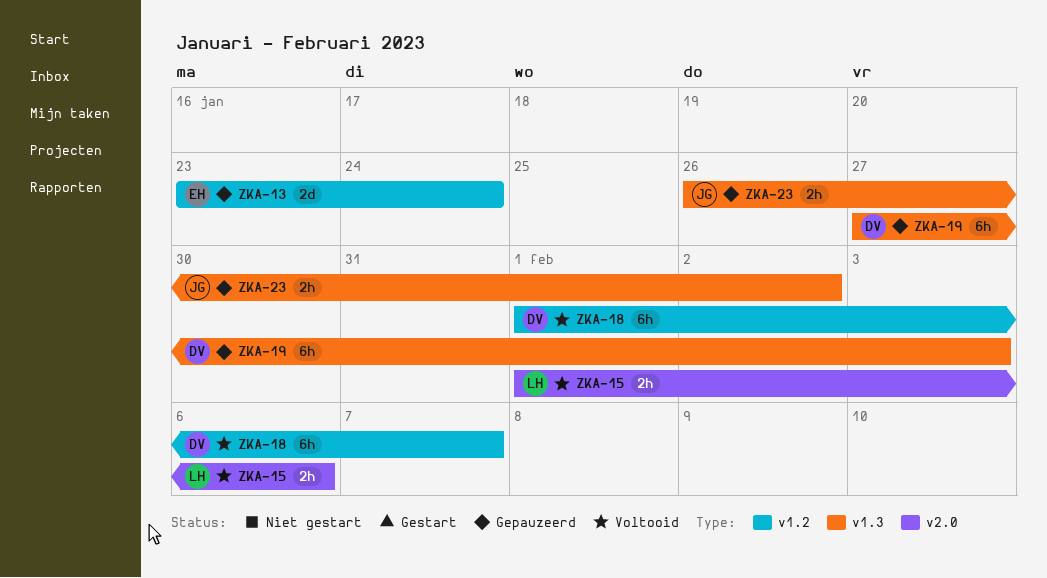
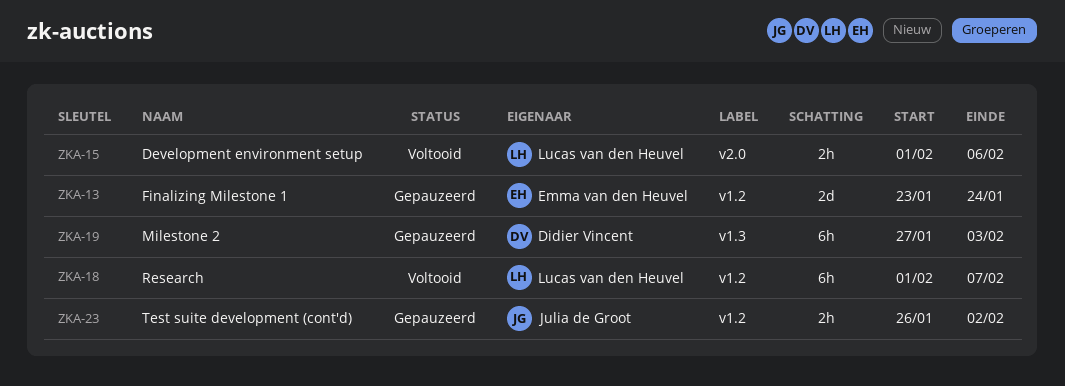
ZKA-18, owner: Didier Vincent -> Lucas van den Heuvel
ZKA-23, label: v1.3 -> v1.2

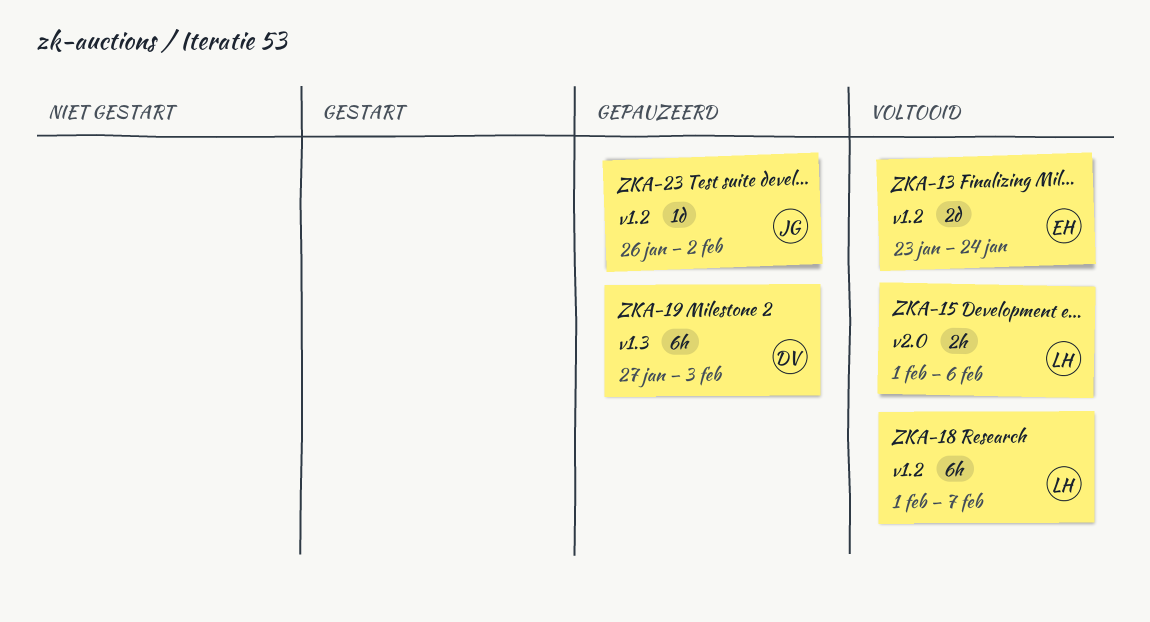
ZKA-13, status: Gepauzeerd -> Voltooid
ZKA-23, estimate: 2h -> 1d

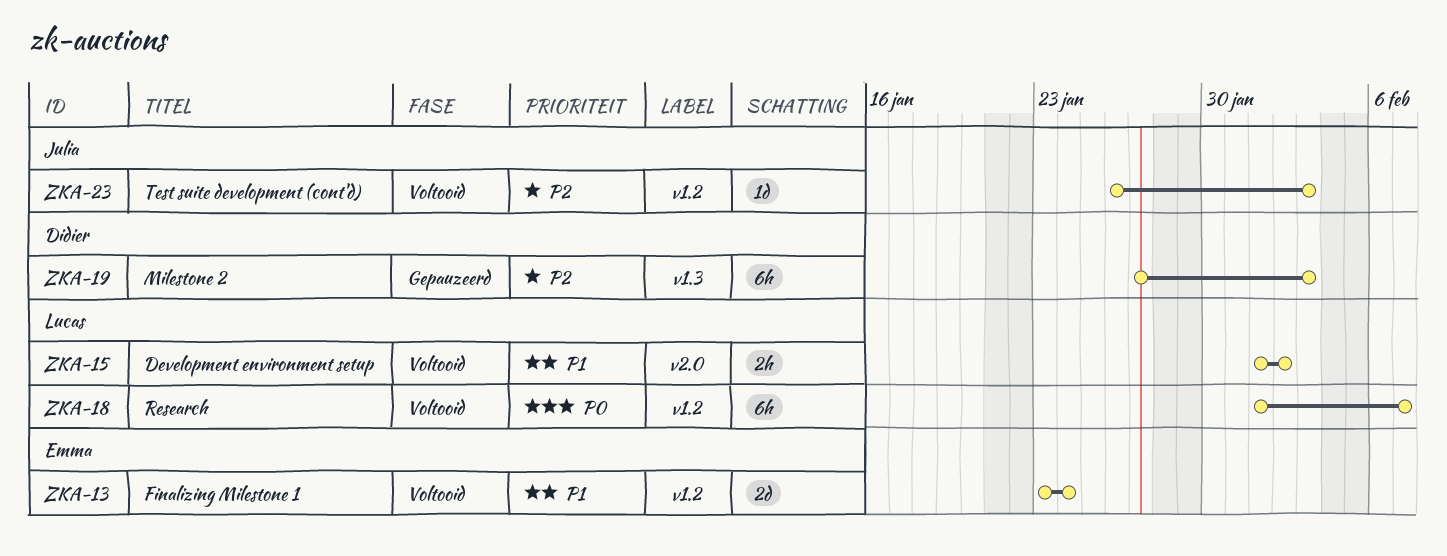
ZKA-15, due: Feb 6 -> Feb 2
ZKA-23, status: Gepauzeerd -> Voltooid
ZKA-23, due: Feb 2 -> Feb 3

